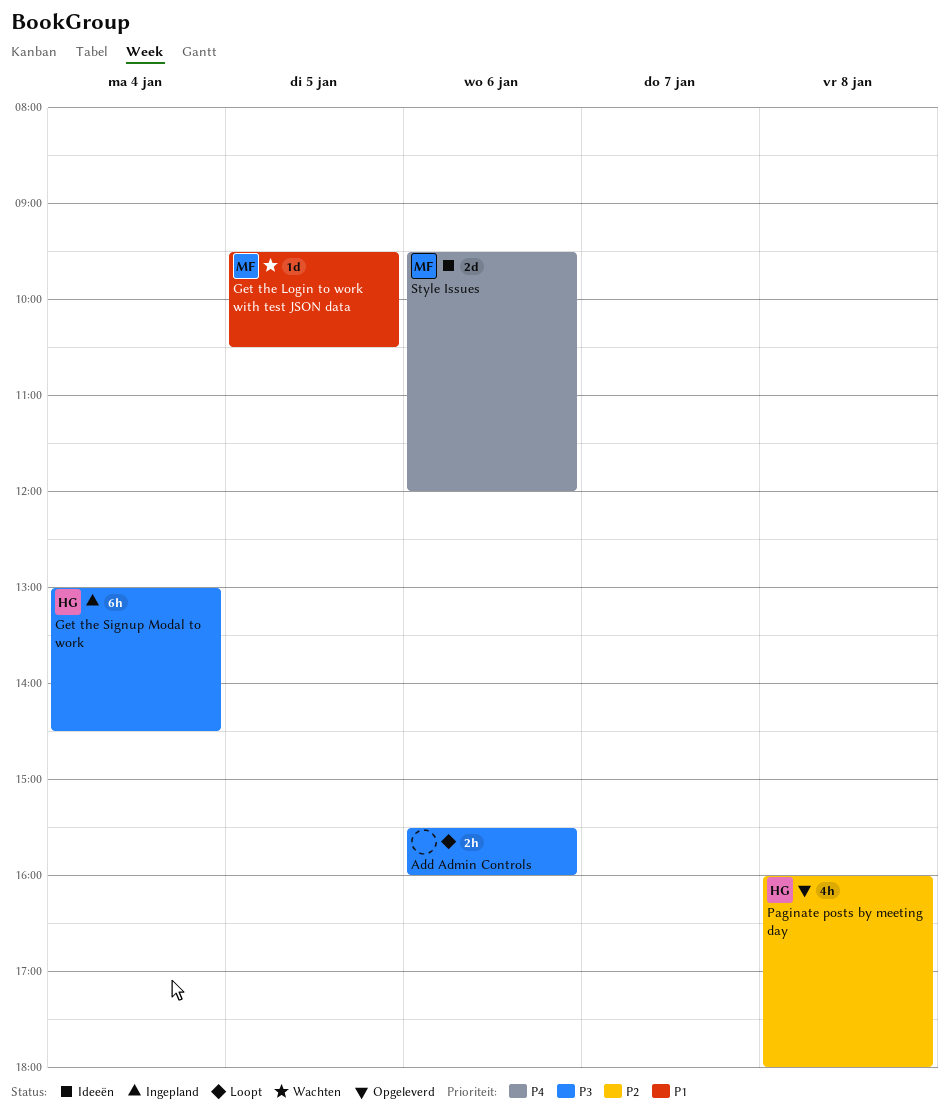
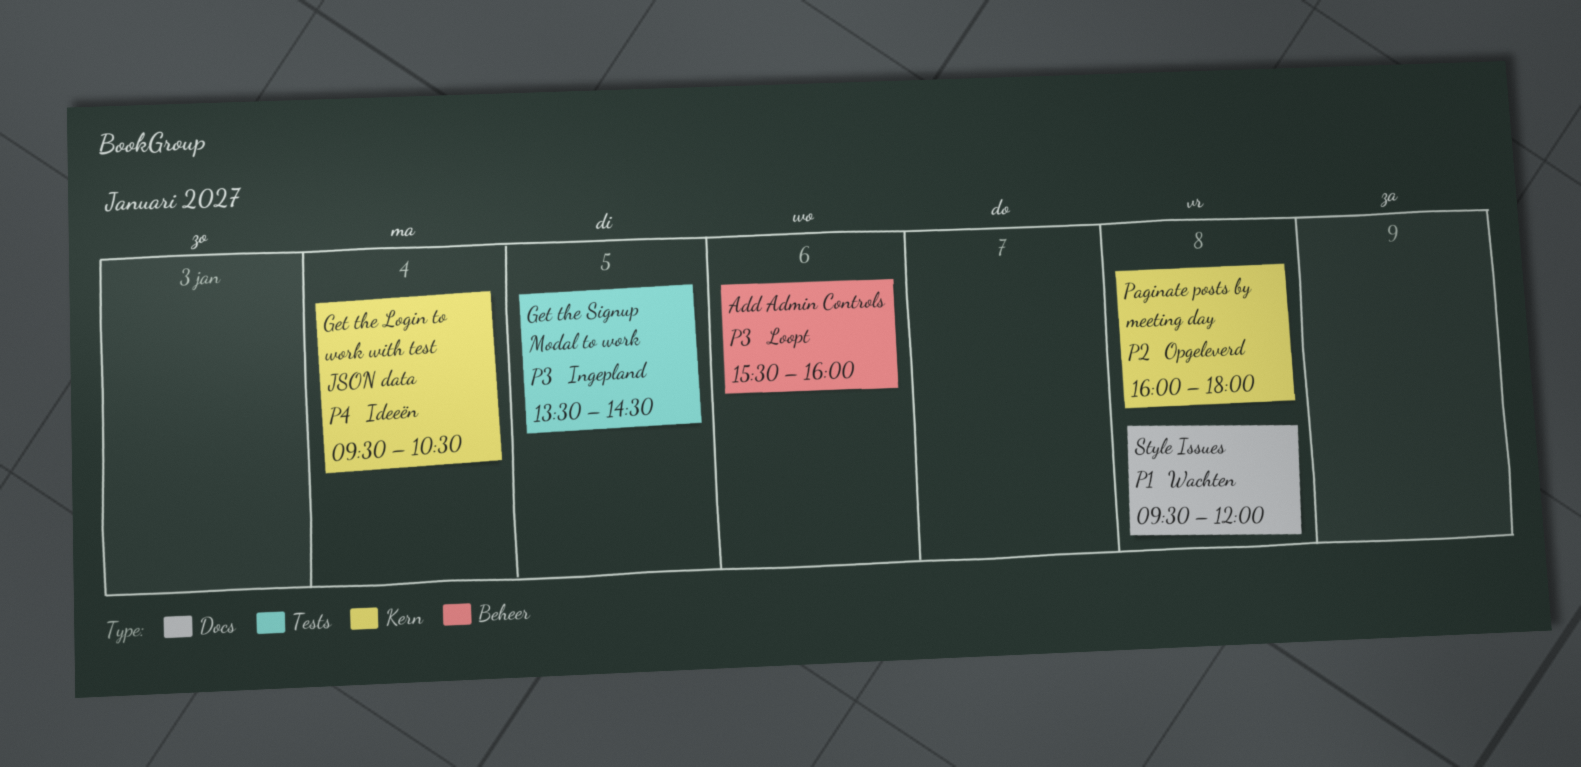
Get the Login to work with test JSON data, status: Wachten -> Ideeën
Get the Login to work with test JSON data, priority: P1 -> P4
Get the Login to work with test JSON data, day: Jan 5 -> Jan 4
Get the Signup Modal to work, day: Jan 4 -> Jan 5
Get the Signup Modal to work, begins: 13:00 -> 13:30
Style Issues, status: Ideeën -> Wachten
Style Issues, priority: P4 -> P1
Style Issues, day: Jan 6 -> Jan 8

